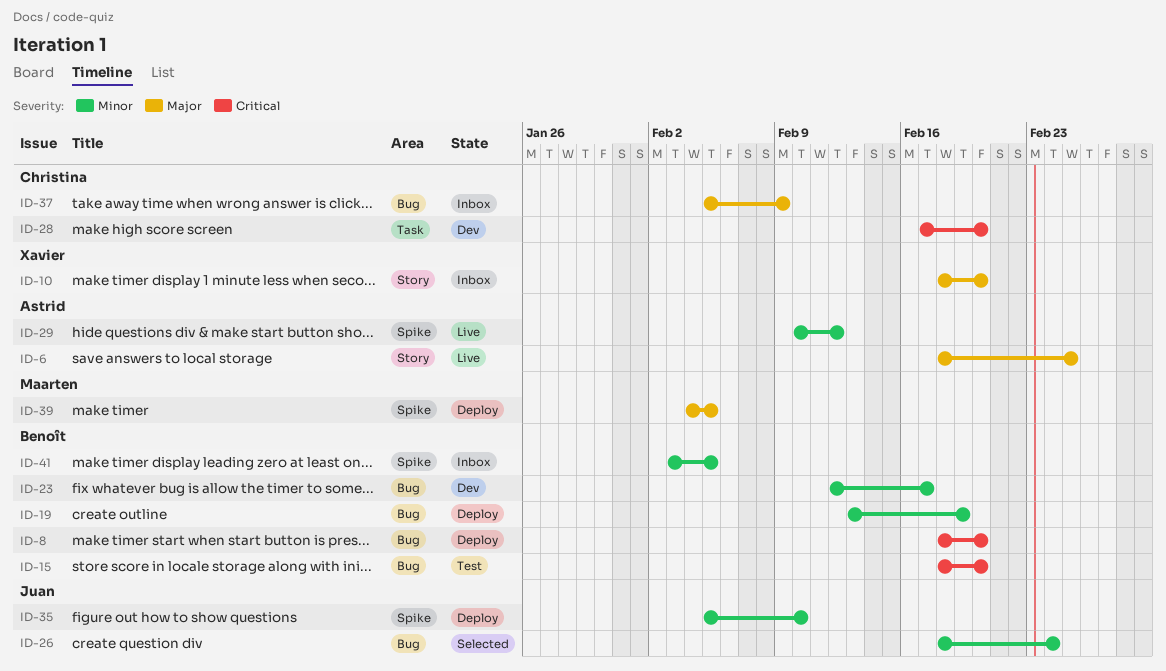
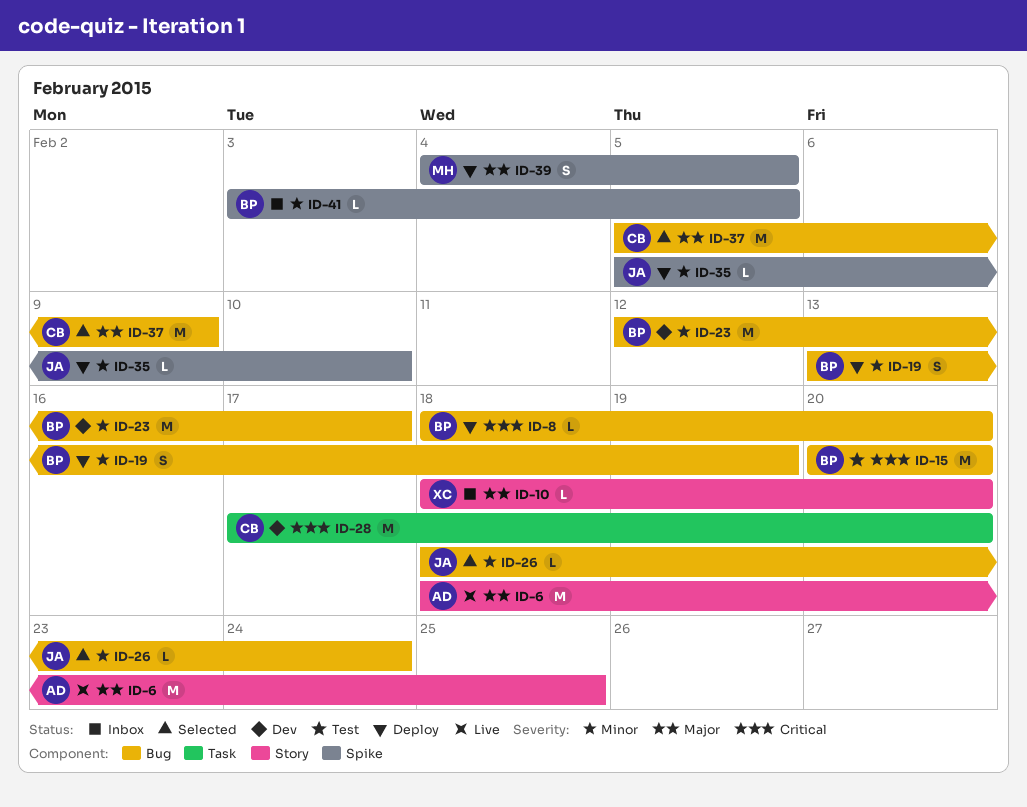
ID-15, start: Feb 18 -> Feb 20
ID-29: present -> none
ID-37, status: Inbox -> Selected

